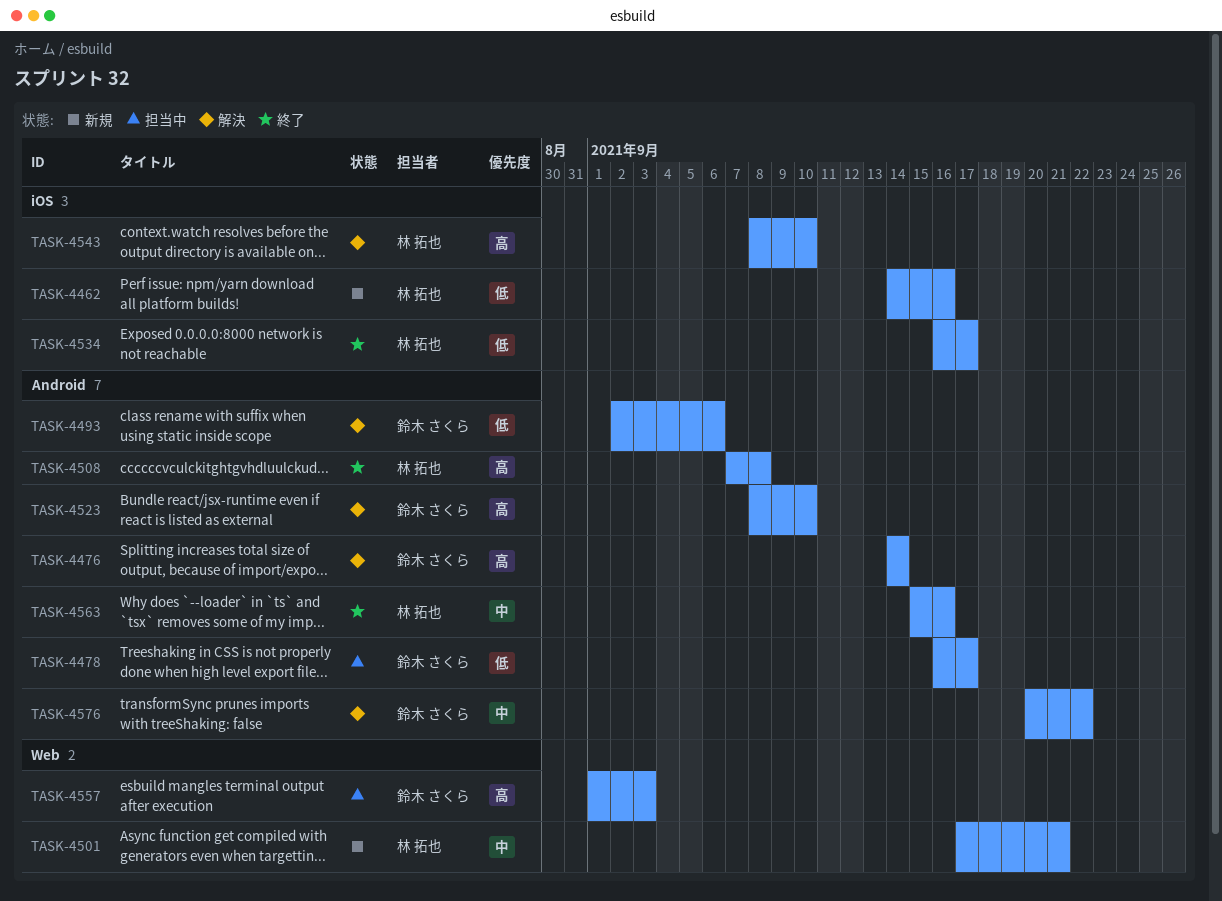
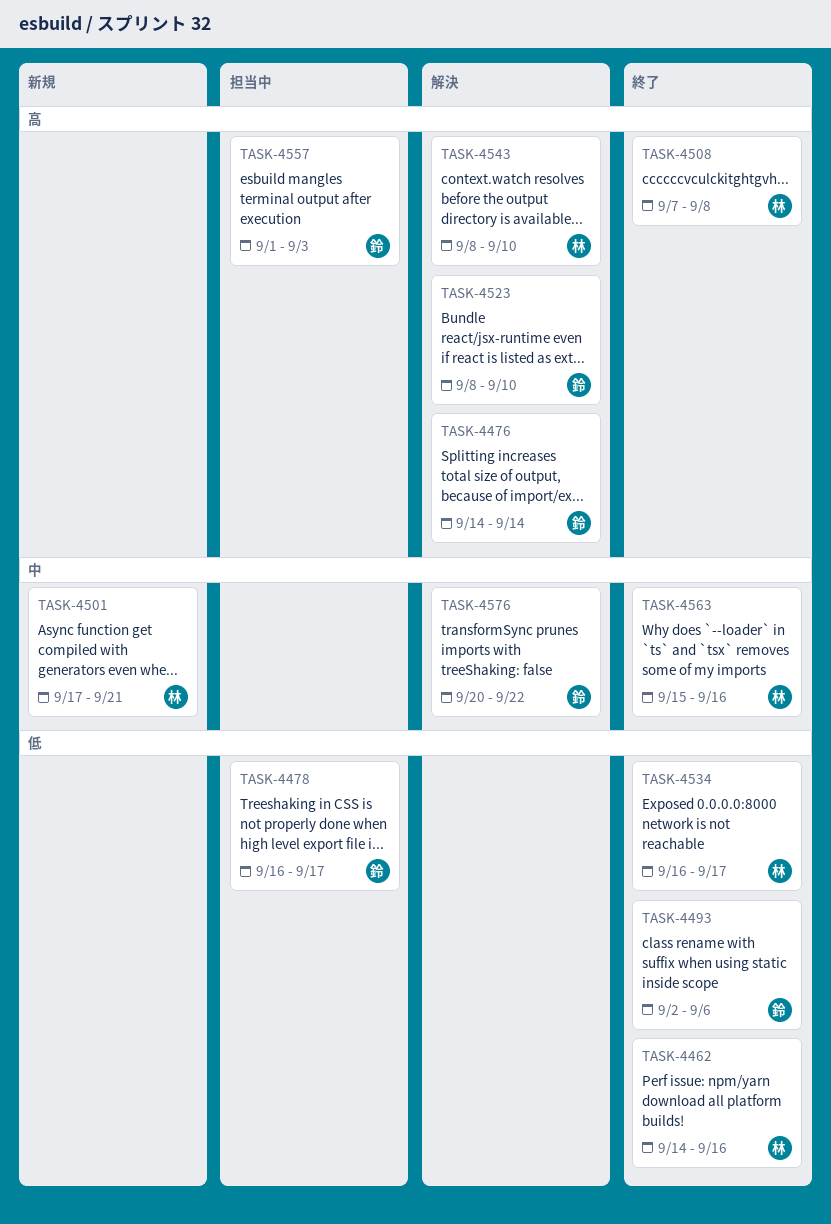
TASK-4462, status: 新規 -> 終了
TASK-4493, status: 解決 -> 終了

